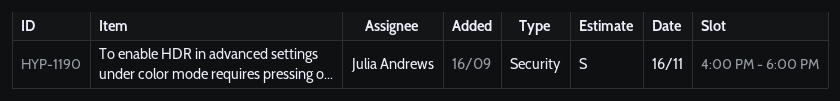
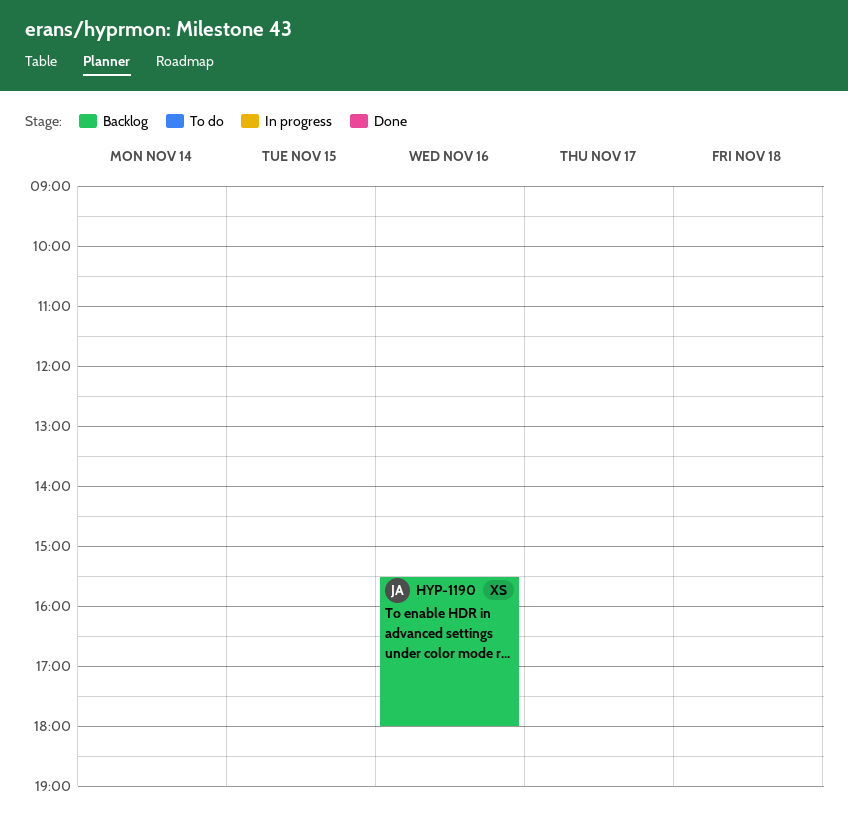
HYP-1190, estimate: S -> XS
HYP-1190, begins: 16:00 -> 15:30

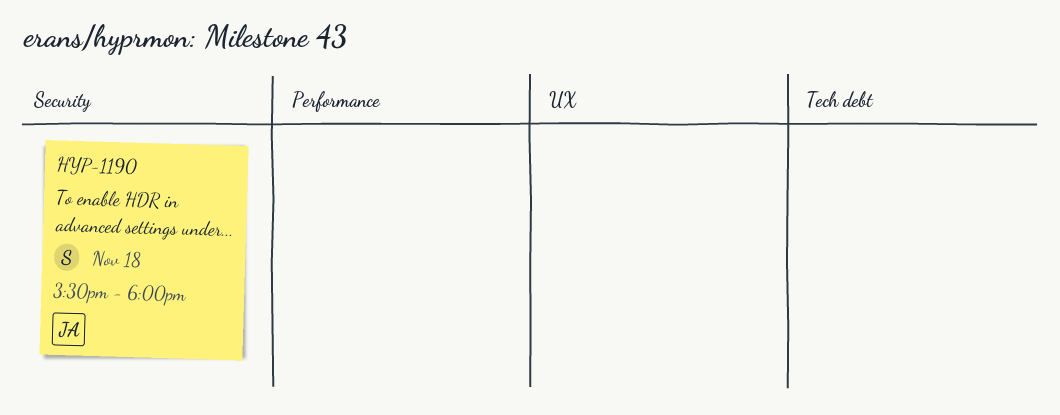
HYP-1190, estimate: XS -> S
HYP-1190, day: Nov 16 -> Nov 18

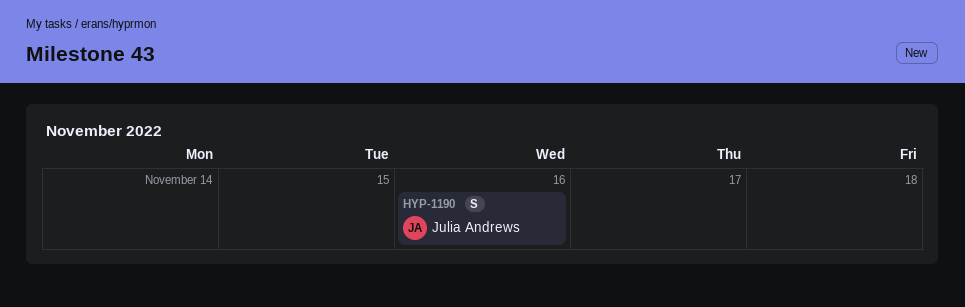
HYP-1190, day: Nov 18 -> Nov 16

